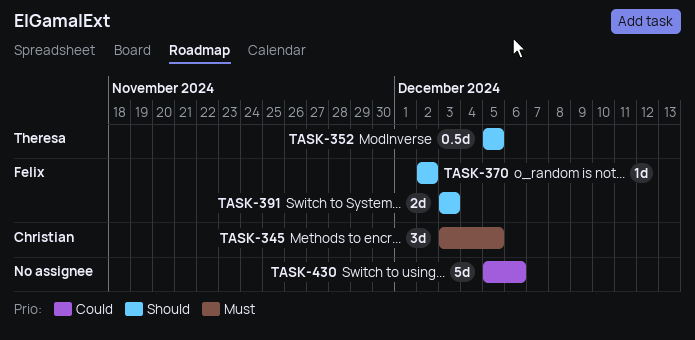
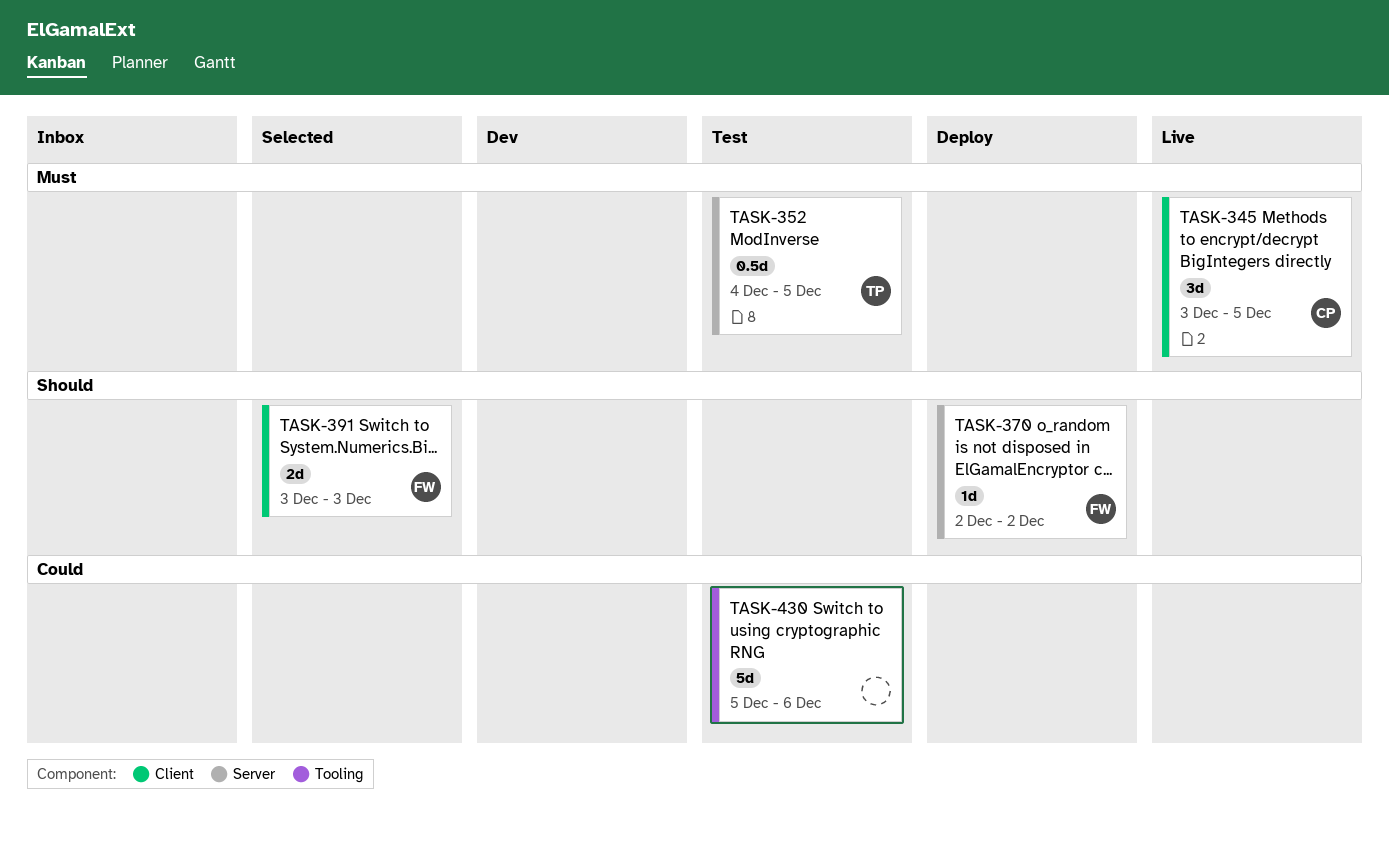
TASK-352, priority: Should -> Must
TASK-352, start: Dec 5 -> Dec 4

